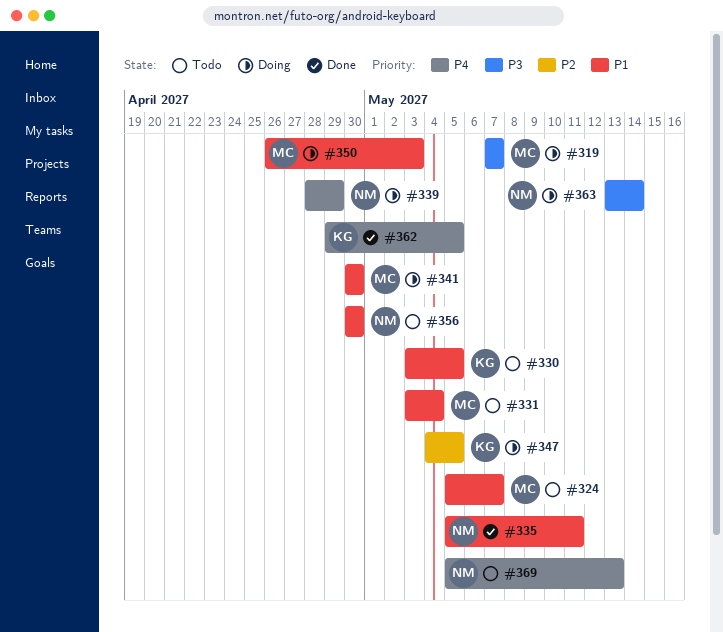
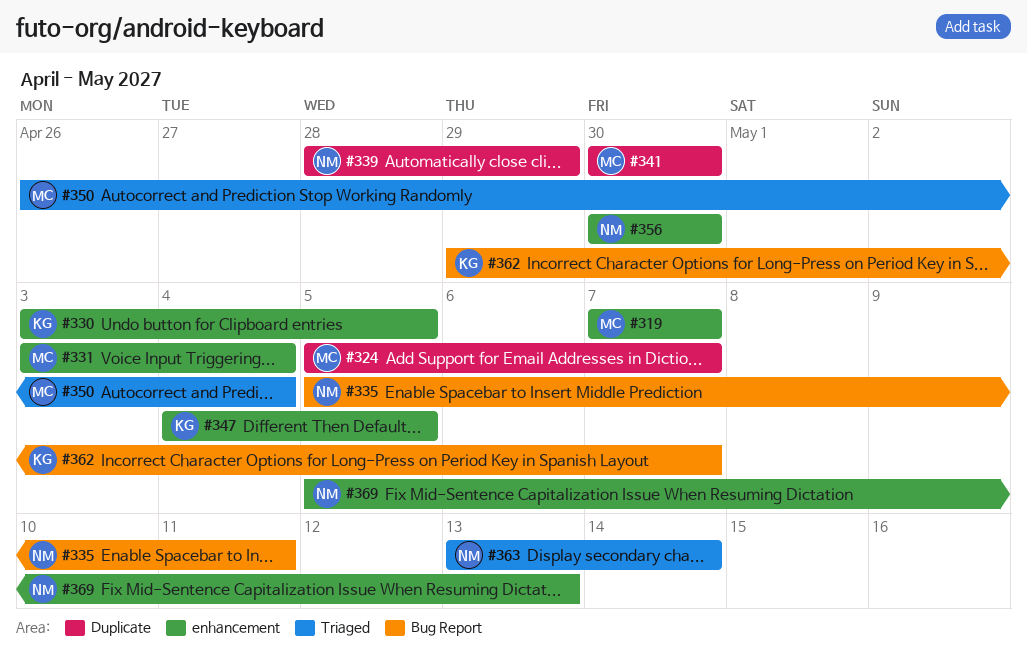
#350, due: May 3 -> May 4
#362, due: May 5 -> May 7

